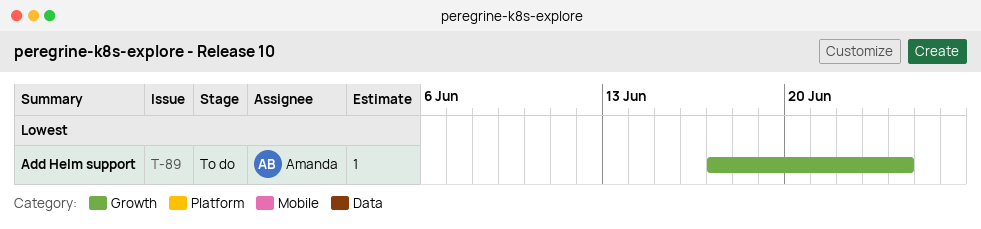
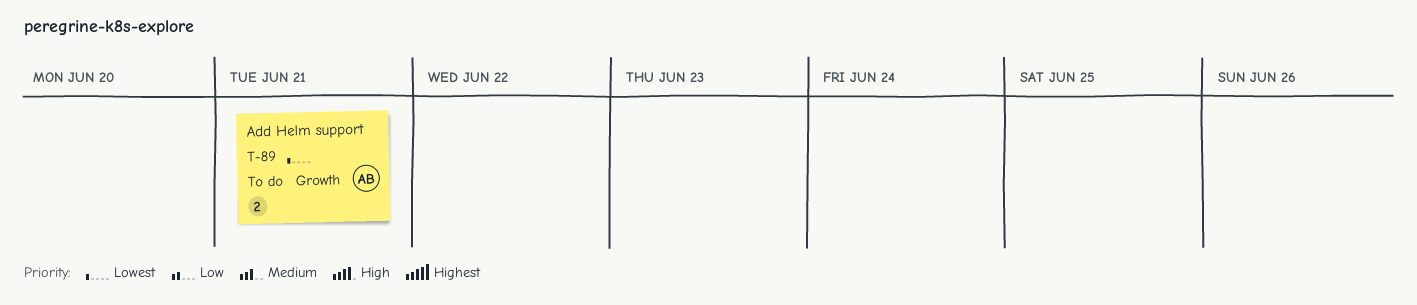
T-89, estimate: 1 -> 2
T-89, due: Jun 24 -> Jun 21

